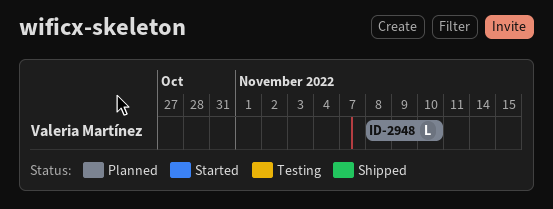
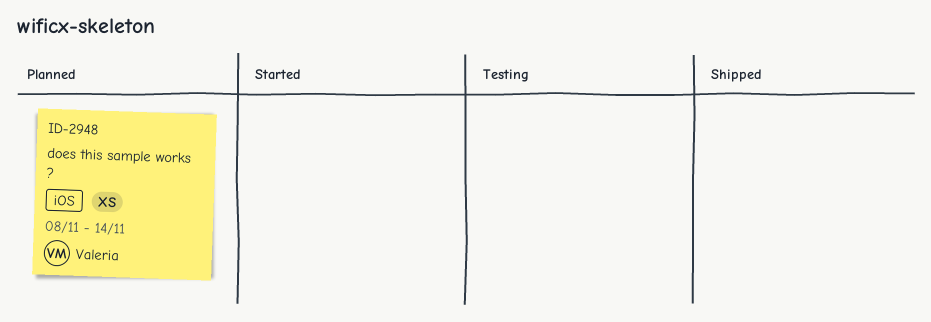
ID-2948, estimate: L -> XS
ID-2948, due: Nov 10 -> Nov 14

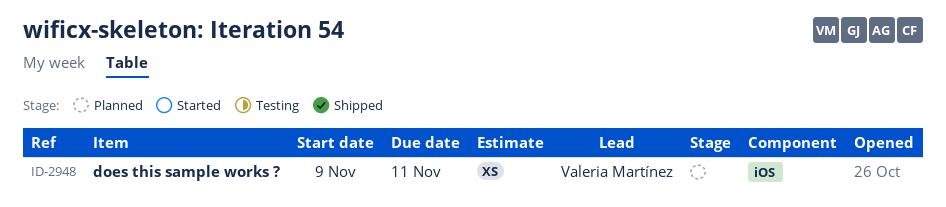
ID-2948, start: Nov 8 -> Nov 9
ID-2948, due: Nov 14 -> Nov 11

